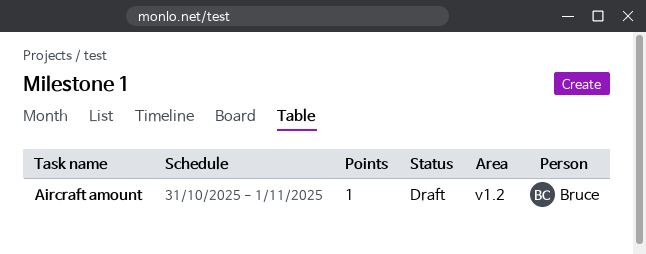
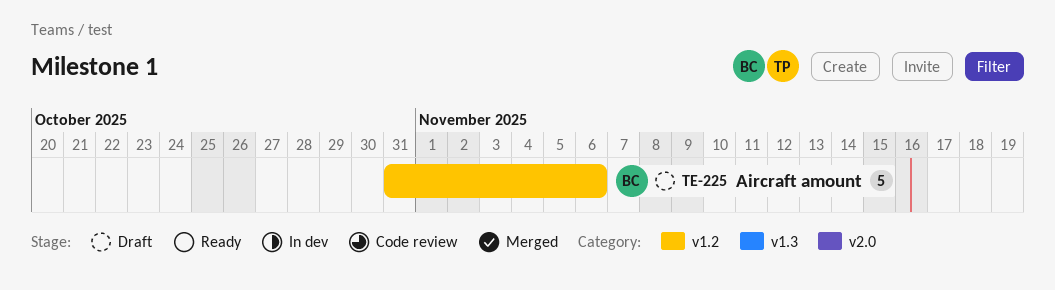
Aircraft amount, estimate: 1 -> 5
Aircraft amount, due: Nov 1 -> Nov 6

